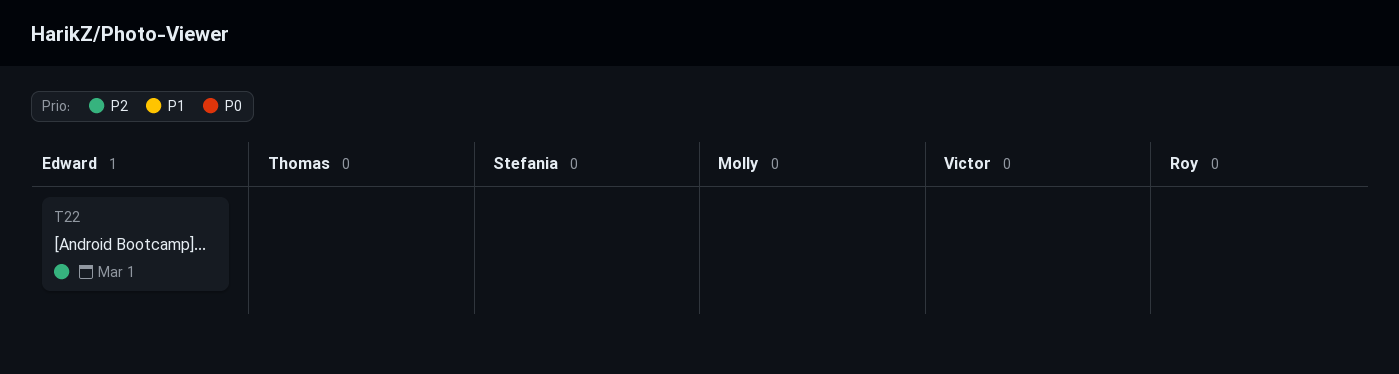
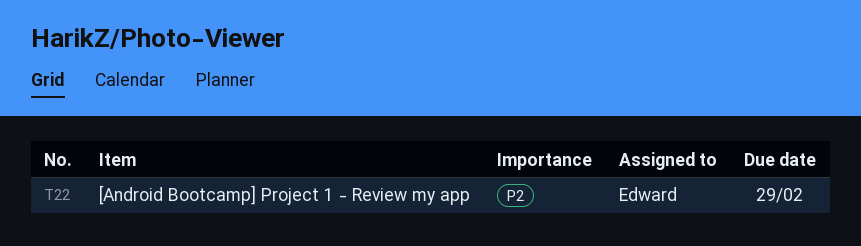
T22, due: Mar 1 -> Feb 29

